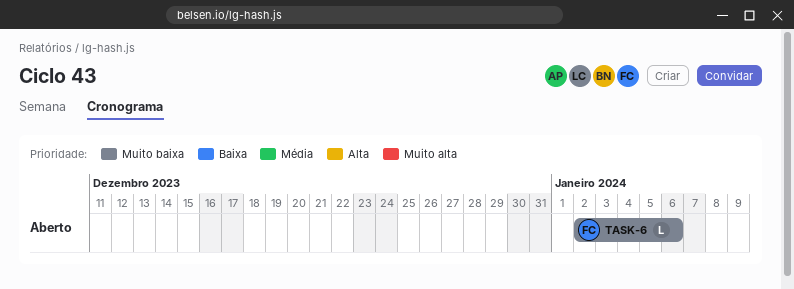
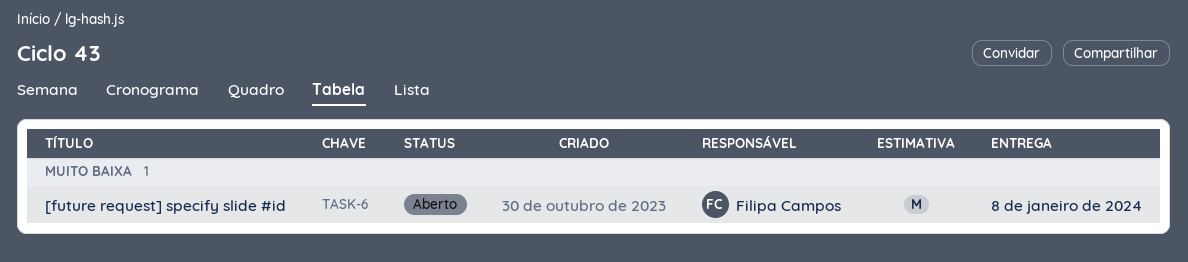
TASK-6, estimate: L -> M
TASK-6, due: Jan 6 -> Jan 8

